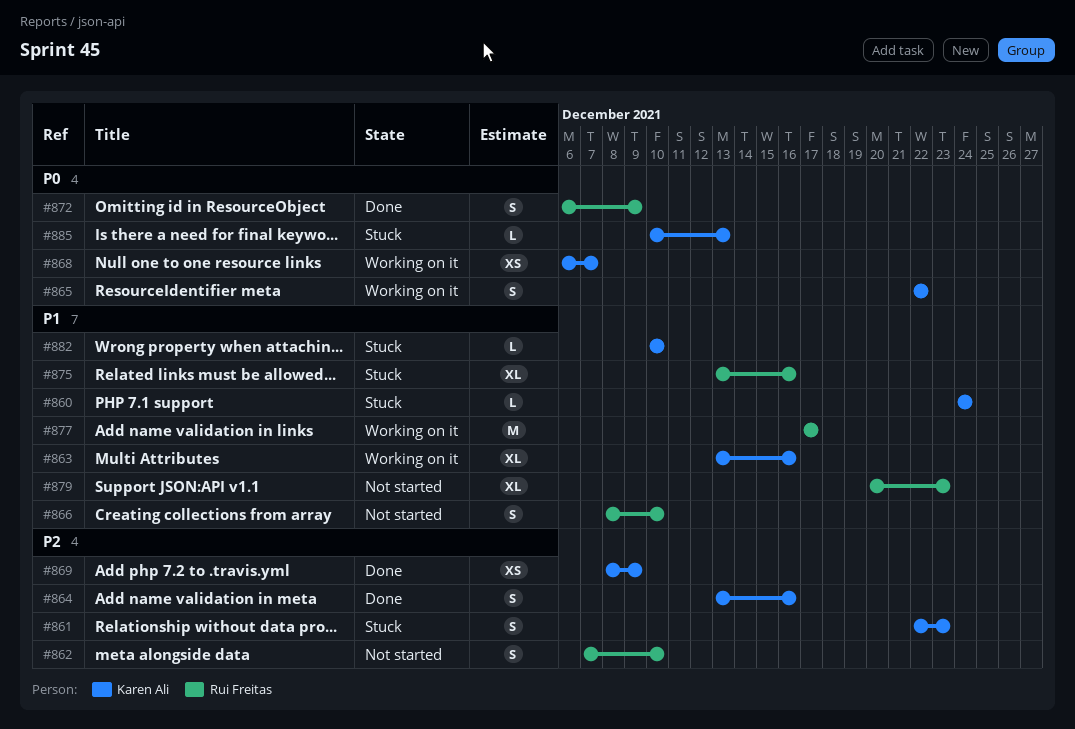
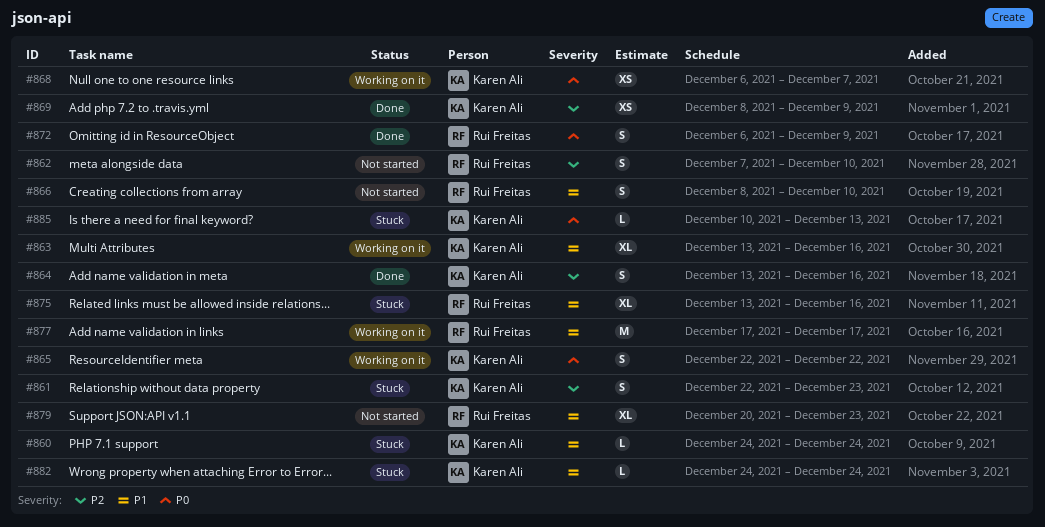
#882, start: Dec 10 -> Dec 24
#882, due: Dec 10 -> Dec 24

